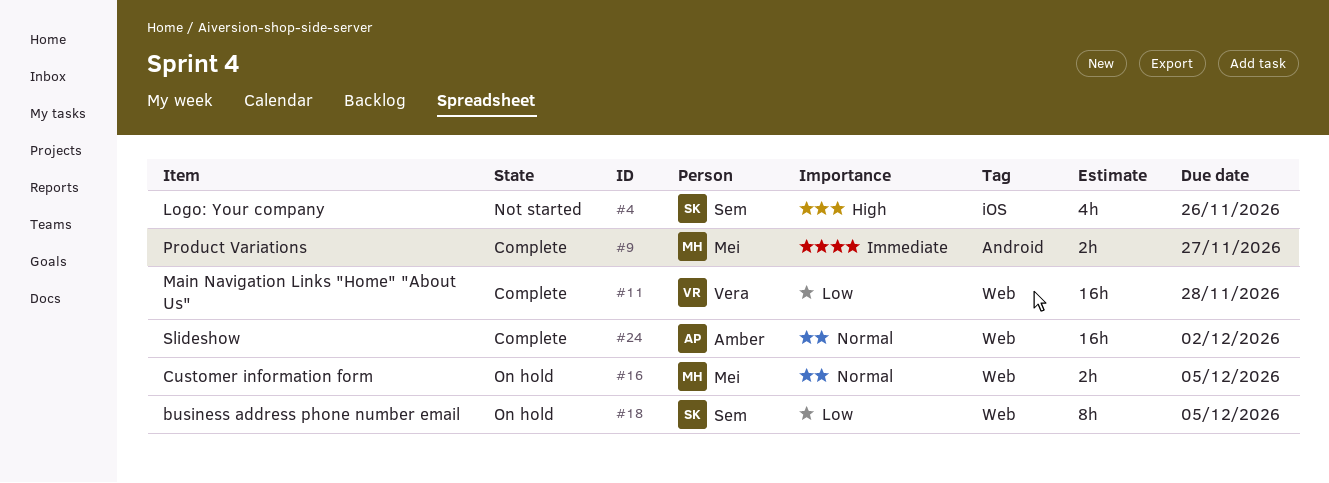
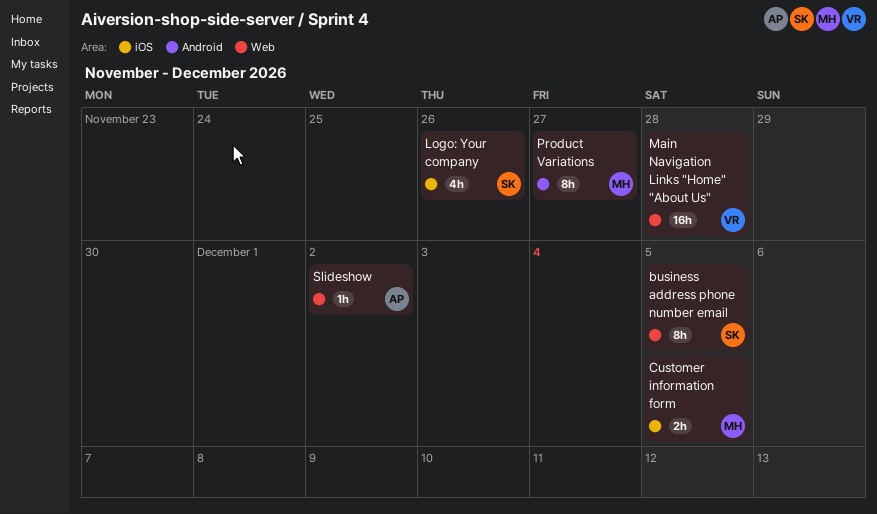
Customer information form, label: Web -> iOS
Product Variations, estimate: 2h -> 8h
Slideshow, estimate: 16h -> 1h

